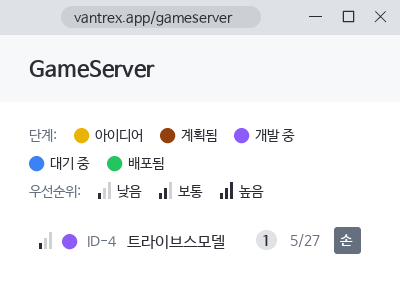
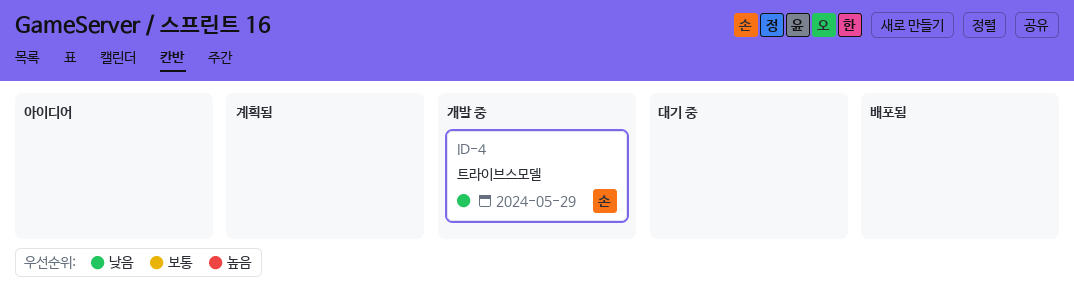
ID-4, due: May 27 -> May 29

